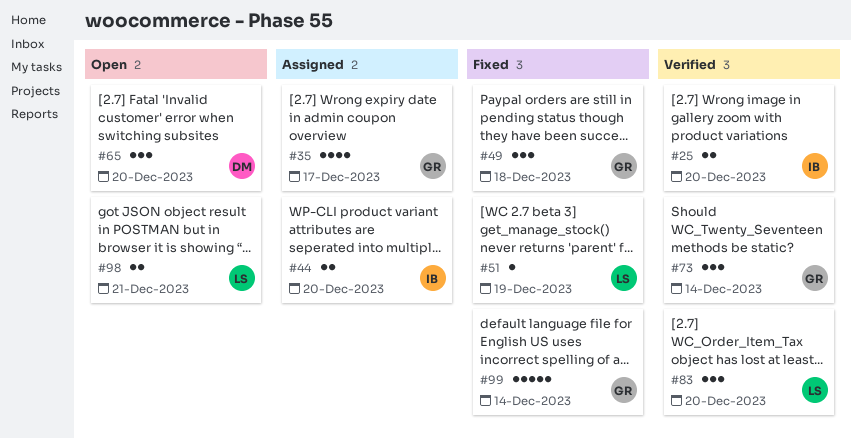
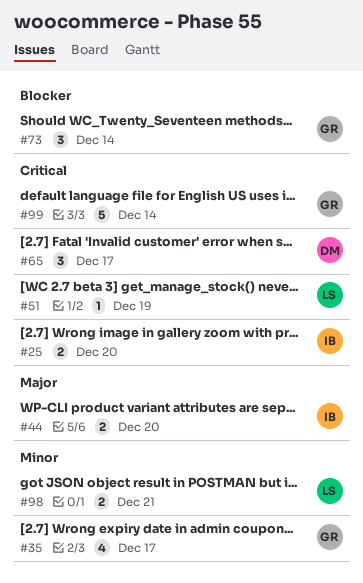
#49: present -> none
#65, due: Dec 20 -> Dec 17
#83: present -> none

